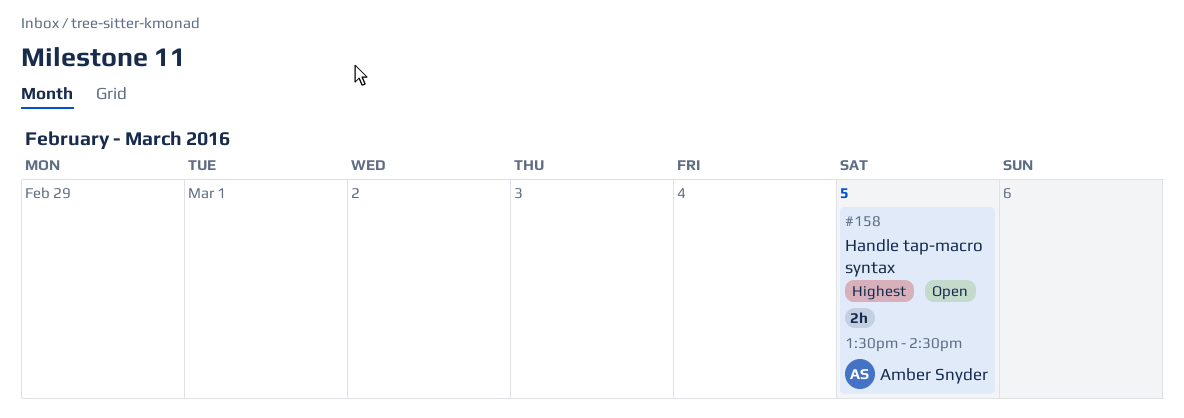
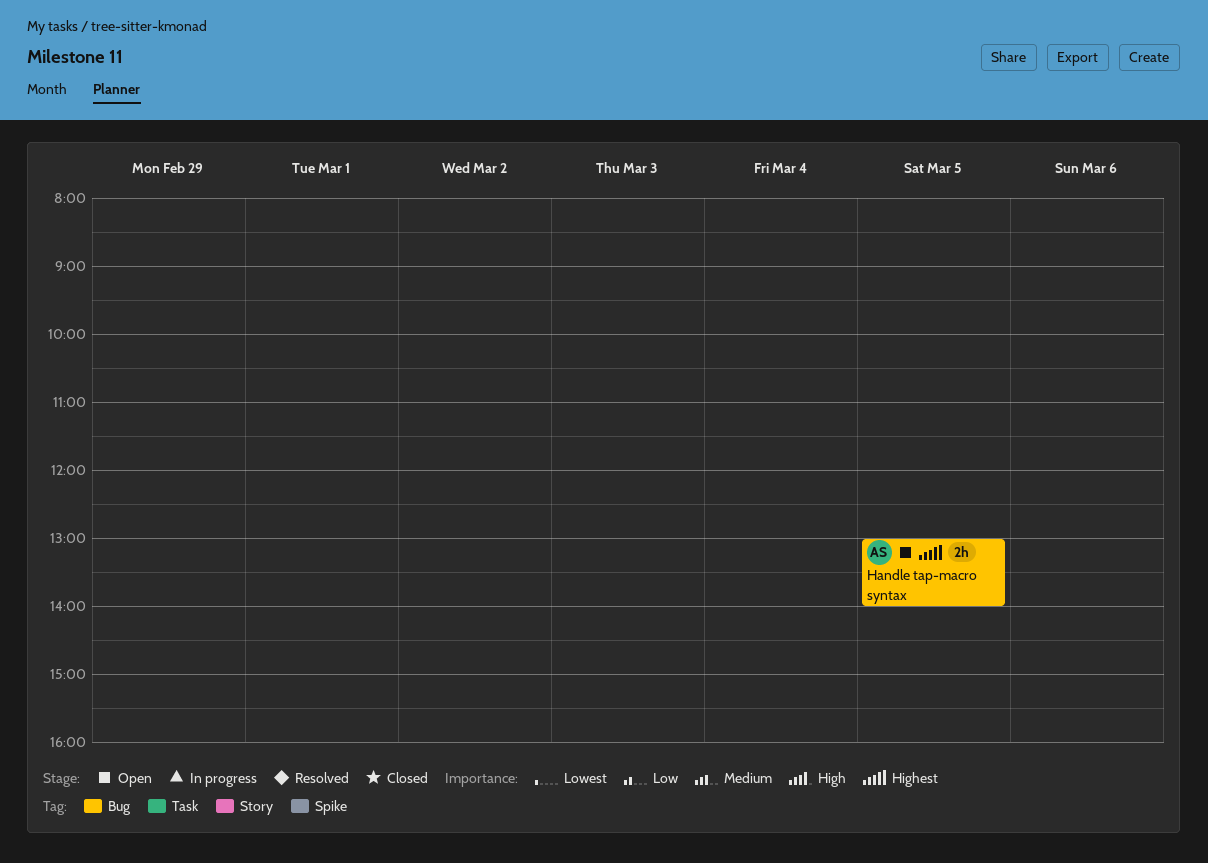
Handle tap-macro syntax, begins: 13:30 -> 13:00
Handle tap-macro syntax, ends: 14:30 -> 14:00

